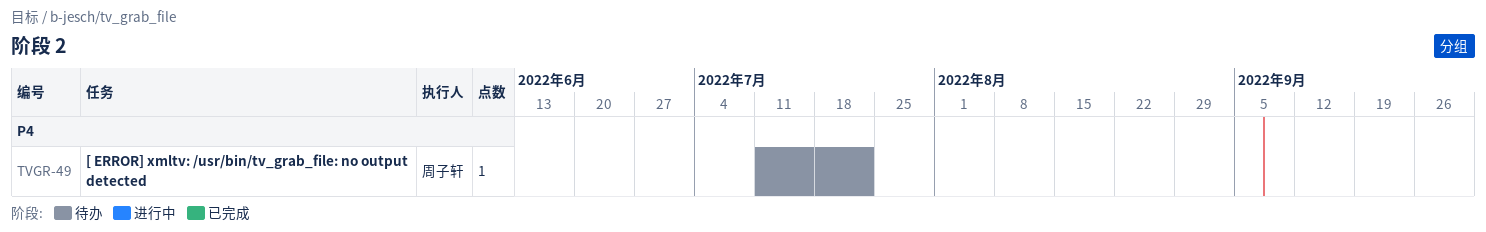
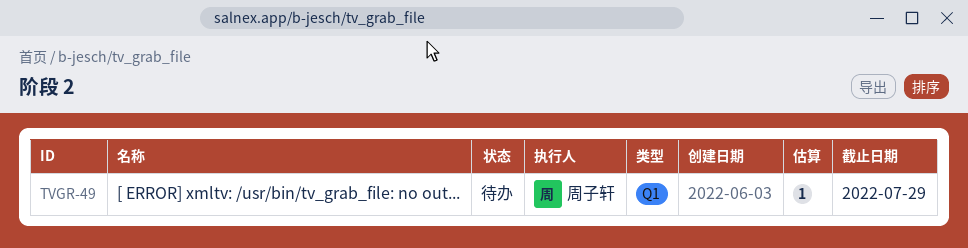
TVGR-49, due: Jul 22 -> Jul 29

